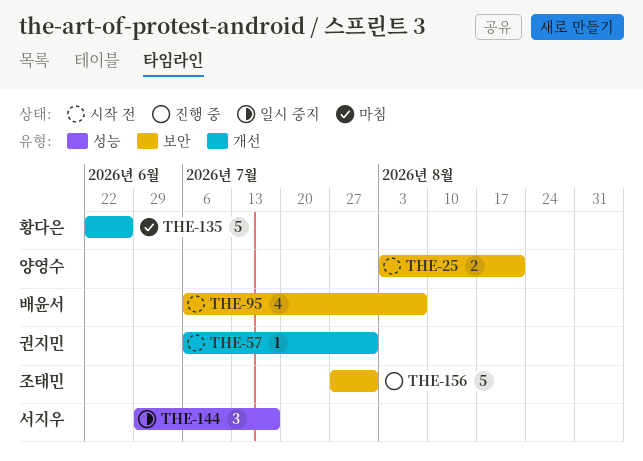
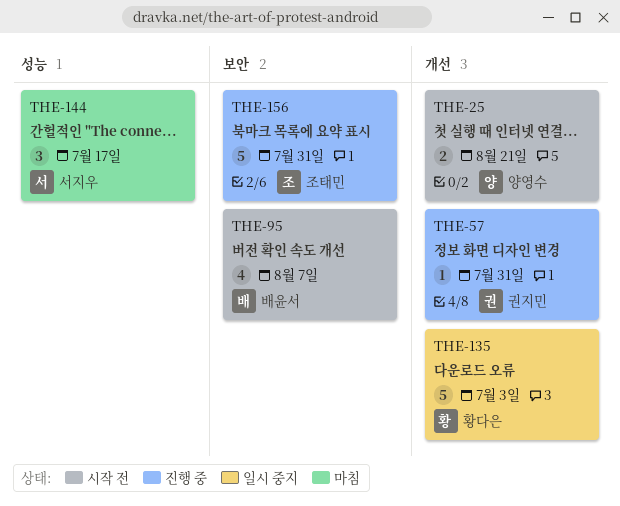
THE-25, label: 보안 -> 개선
THE-57, status: 시작 전 -> 진행 중
THE-135, status: 마침 -> 일시 중지
THE-135, due: Jun 26 -> Jul 3
THE-144, status: 일시 중지 -> 마침

